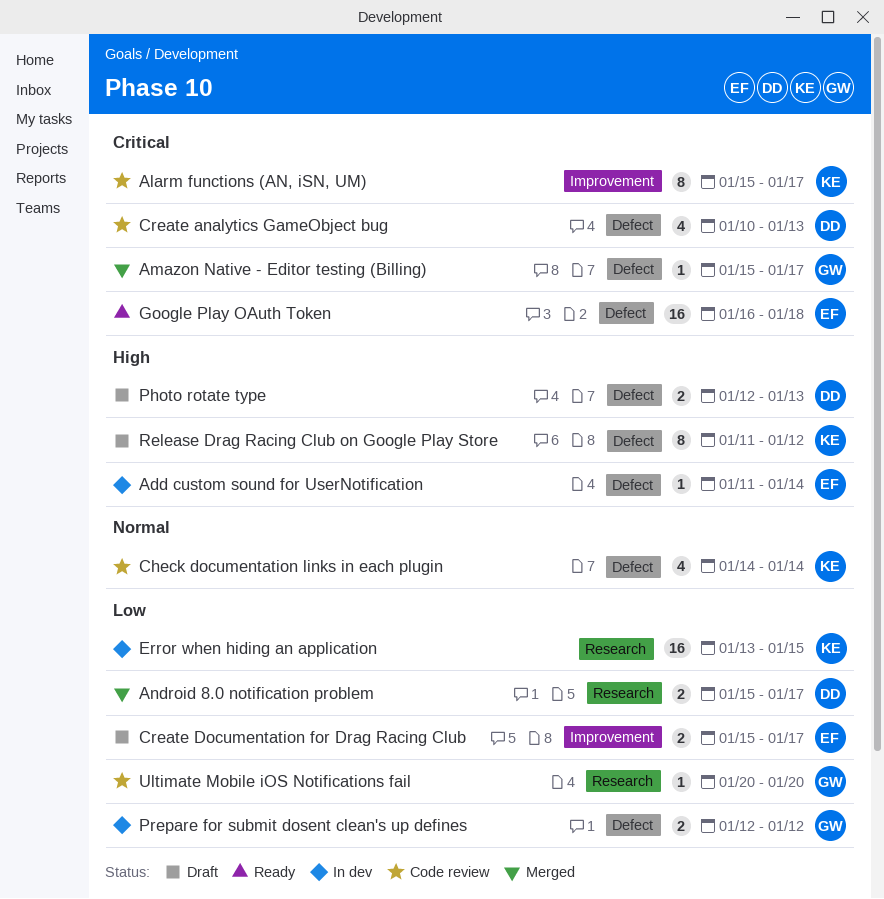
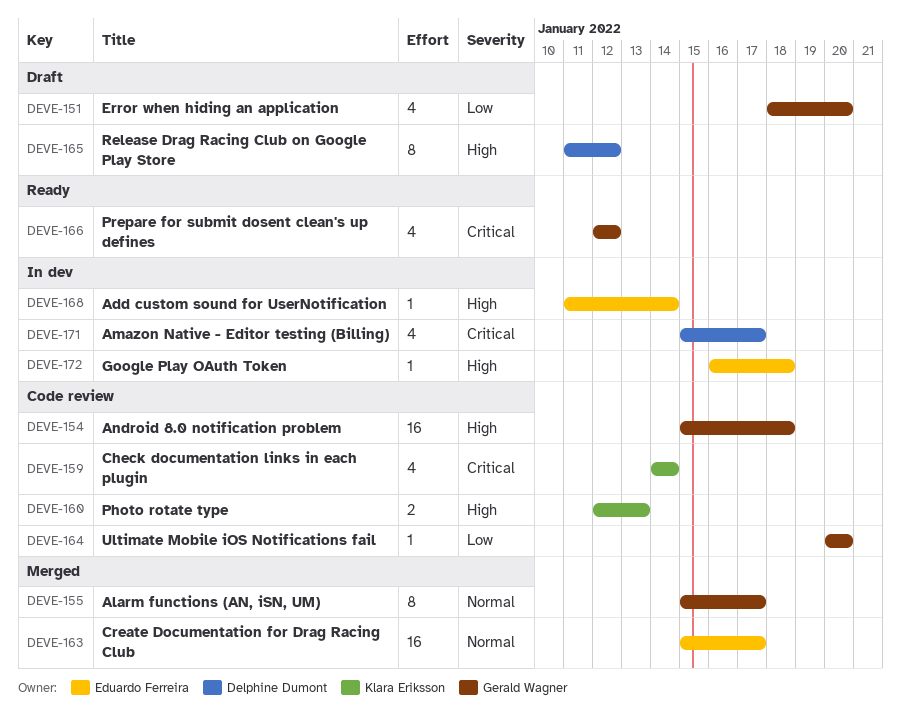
Alarm functions (AN, iSN, UM), status: Code review -> Merged
Alarm functions (AN, iSN, UM), owner: Klara Eriksson -> Gerald Wagner
Alarm functions (AN, iSN, UM), priority: Critical -> Normal
Amazon Native - Editor testing (Billing), status: Merged -> In dev
Amazon Native - Editor testing (Billing), owner: Gerald Wagner -> Delphine Dumont
Amazon Native - Editor testing (Billing), estimate: 1 -> 4
Android 8.0 notification problem, status: Merged -> Code review
Android 8.0 notification problem, owner: Delphine Dumont -> Gerald Wagner
Android 8.0 notification problem, priority: Low -> High
Android 8.0 notification problem, estimate: 2 -> 16
Android 8.0 notification problem, due: Jan 17 -> Jan 18
Check documentation links in each plugin, priority: Normal -> Critical
Create analytics GameObject bug: present -> none
Create Documentation for Drag Racing Club, status: Draft -> Merged
Create Documentation for Drag Racing Club, priority: Low -> Normal
Create Documentation for Drag Racing Club, estimate: 2 -> 16
Error when hiding an application, status: In dev -> Draft
Error when hiding an application, owner: Klara Eriksson -> Gerald Wagner
Error when hiding an application, estimate: 16 -> 4
Error when hiding an application, start: Jan 13 -> Jan 18
Error when hiding an application, due: Jan 15 -> Jan 20
Google Play OAuth Token, status: Ready -> In dev
Google Play OAuth Token, priority: Critical -> High
Google Play OAuth Token, estimate: 16 -> 1
Photo rotate type, status: Draft -> Code review
Photo rotate type, owner: Delphine Dumont -> Klara Eriksson
Prepare for submit dosent clean's up defines, status: In dev -> Ready
Prepare for submit dosent clean's up defines, priority: Low -> Critical
Prepare for submit dosent clean's up defines, estimate: 2 -> 4
Release Drag Racing Club on Google Play Store, owner: Klara Eriksson -> Delphine Dumont

